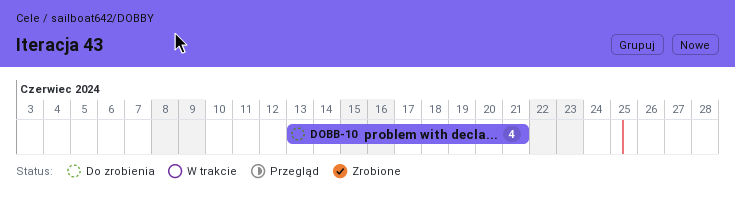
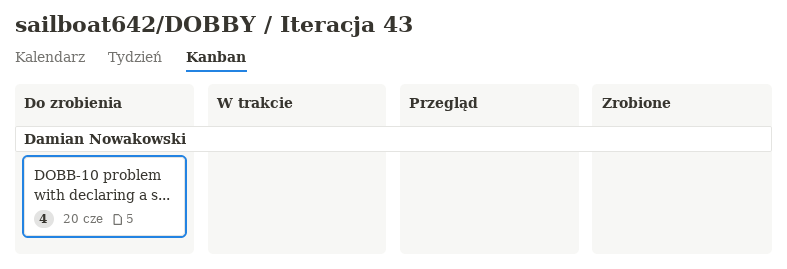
DOBB-10, due: Jun 21 -> Jun 20

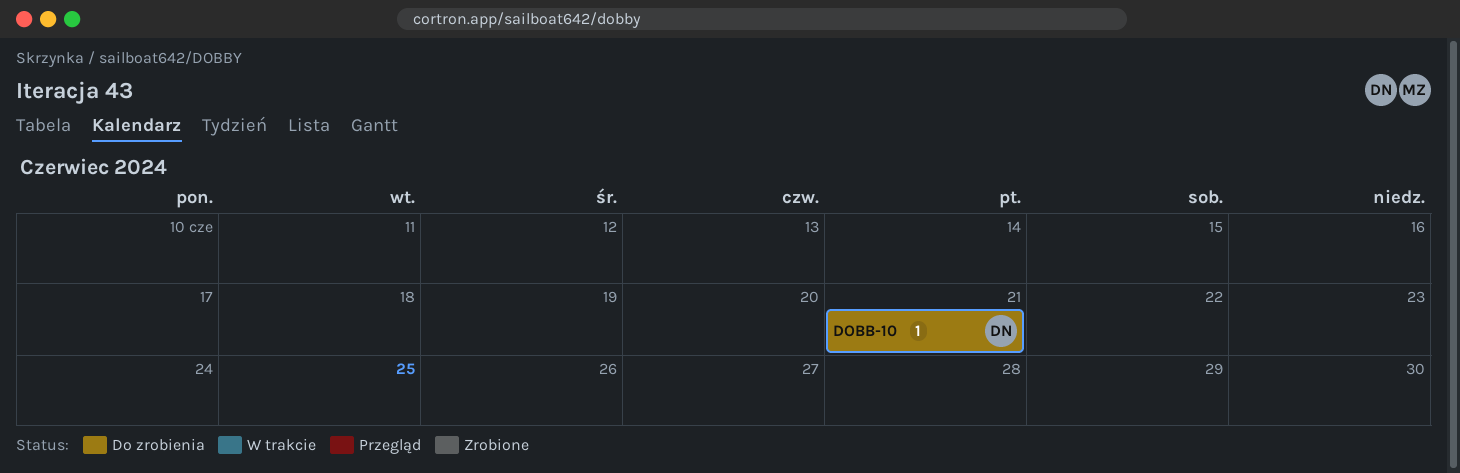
DOBB-10, estimate: 4 -> 1
DOBB-10, due: Jun 20 -> Jun 21

